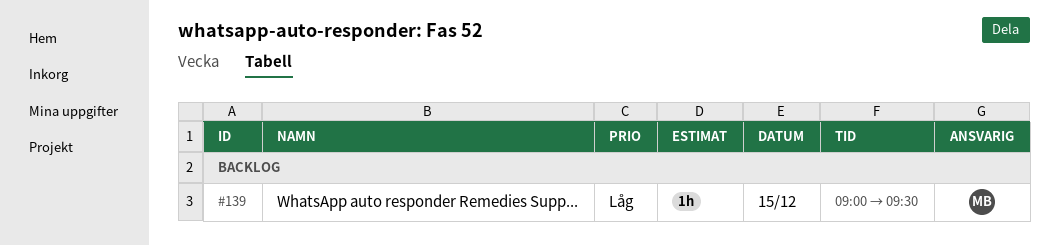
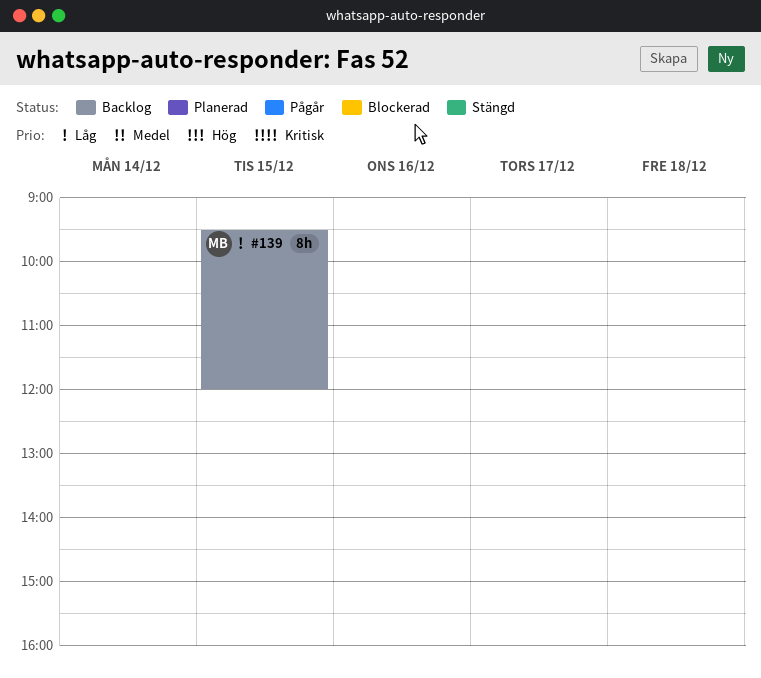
#139, estimate: 1h -> 8h
#139, begins: 09:00 -> 09:30
#139, ends: 09:30 -> 12:00

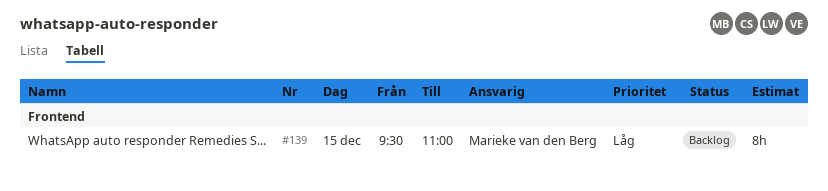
#139, ends: 12:00 -> 11:00

